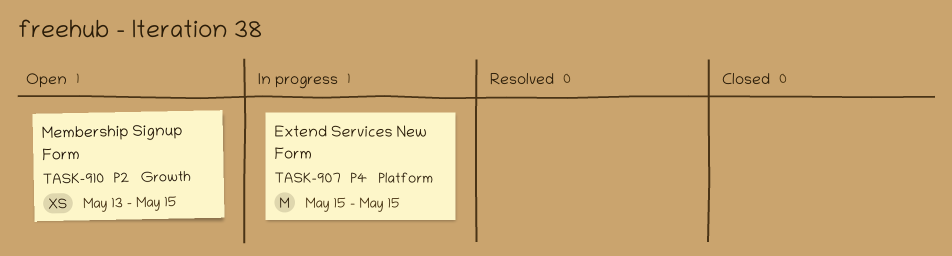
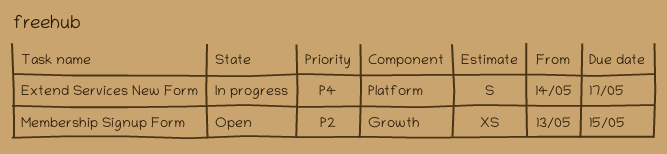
Extend Services New Form, estimate: M -> S
Extend Services New Form, start: May 15 -> May 14
Extend Services New Form, due: May 15 -> May 17

